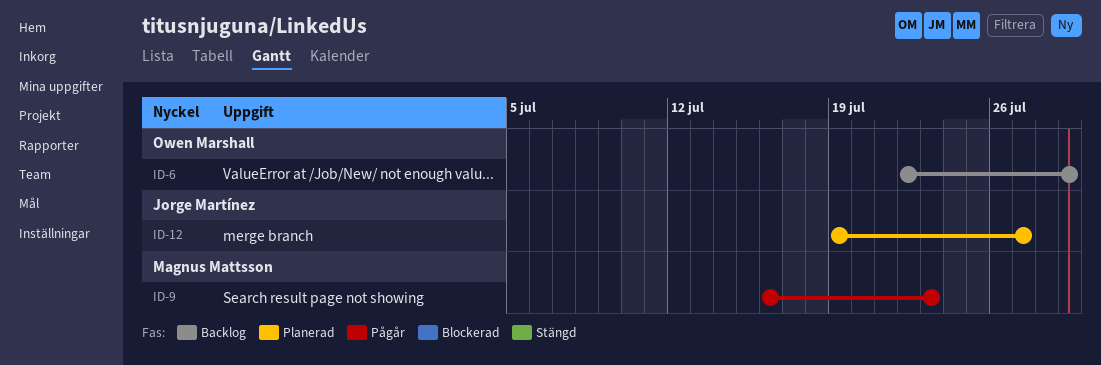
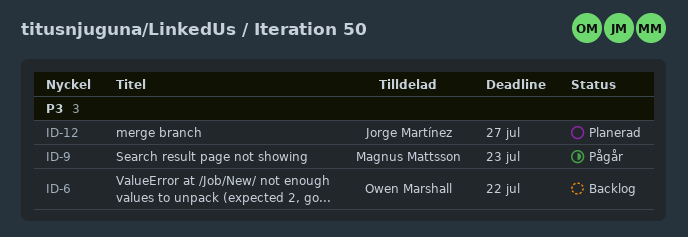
ID-6, due: Jul 29 -> Jul 22

